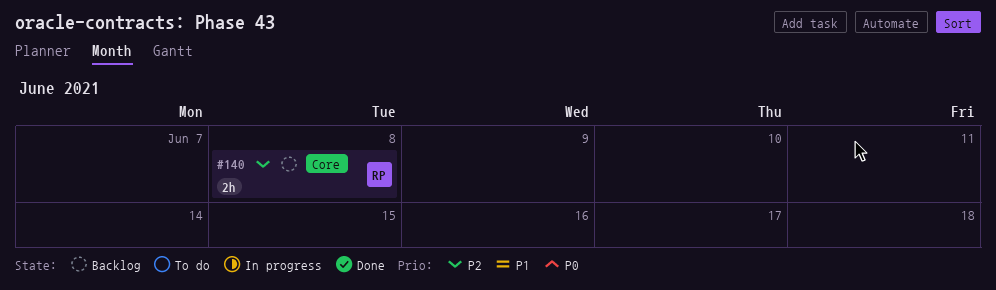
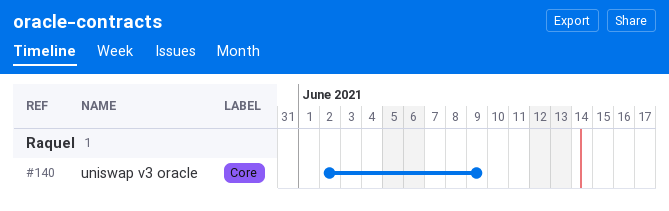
#140, due: Jun 8 -> Jun 9

